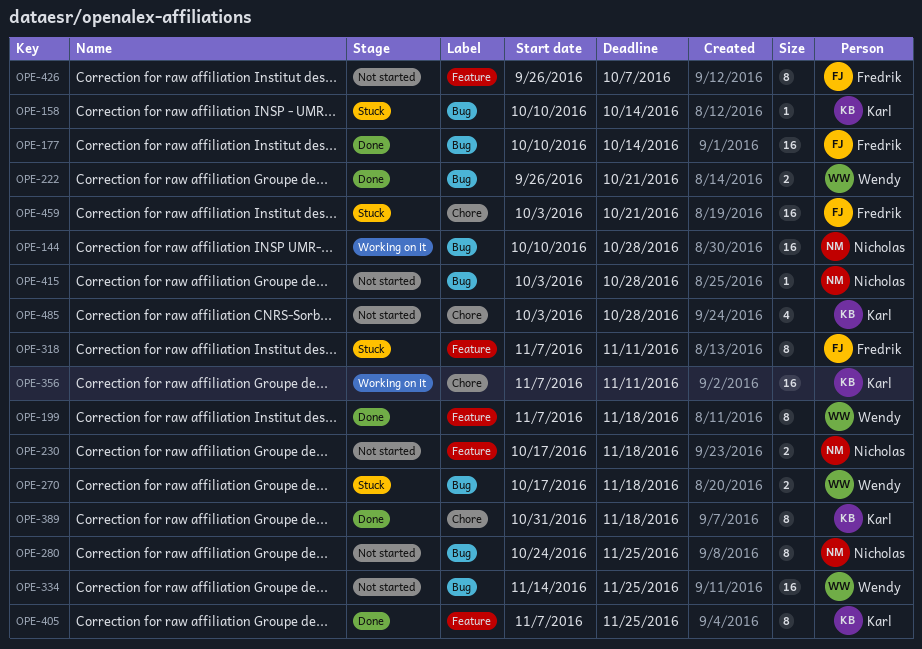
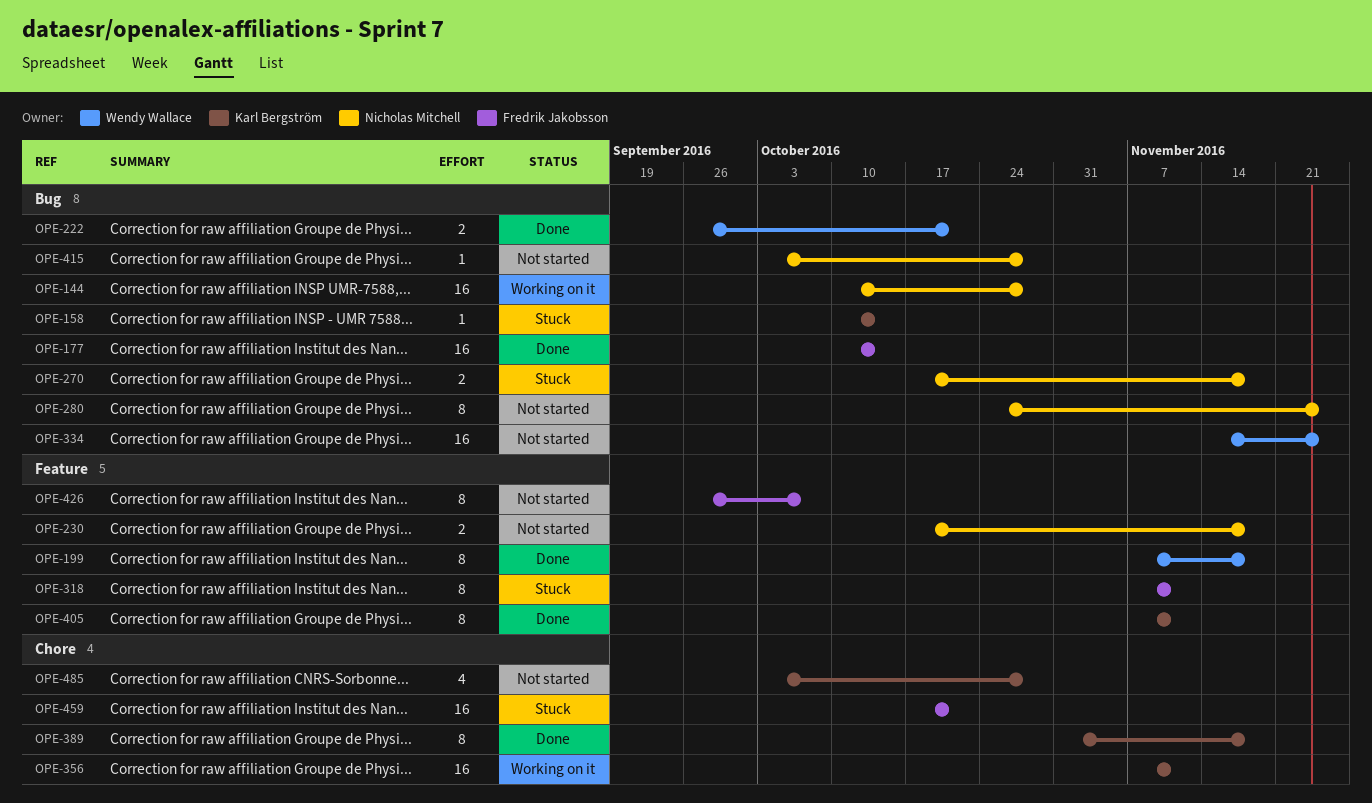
OPE-270, owner: Wendy Wallace -> Nicholas Mitchell
OPE-405, due: Nov 25 -> Nov 11
OPE-459, start: Oct 3 -> Oct 17

